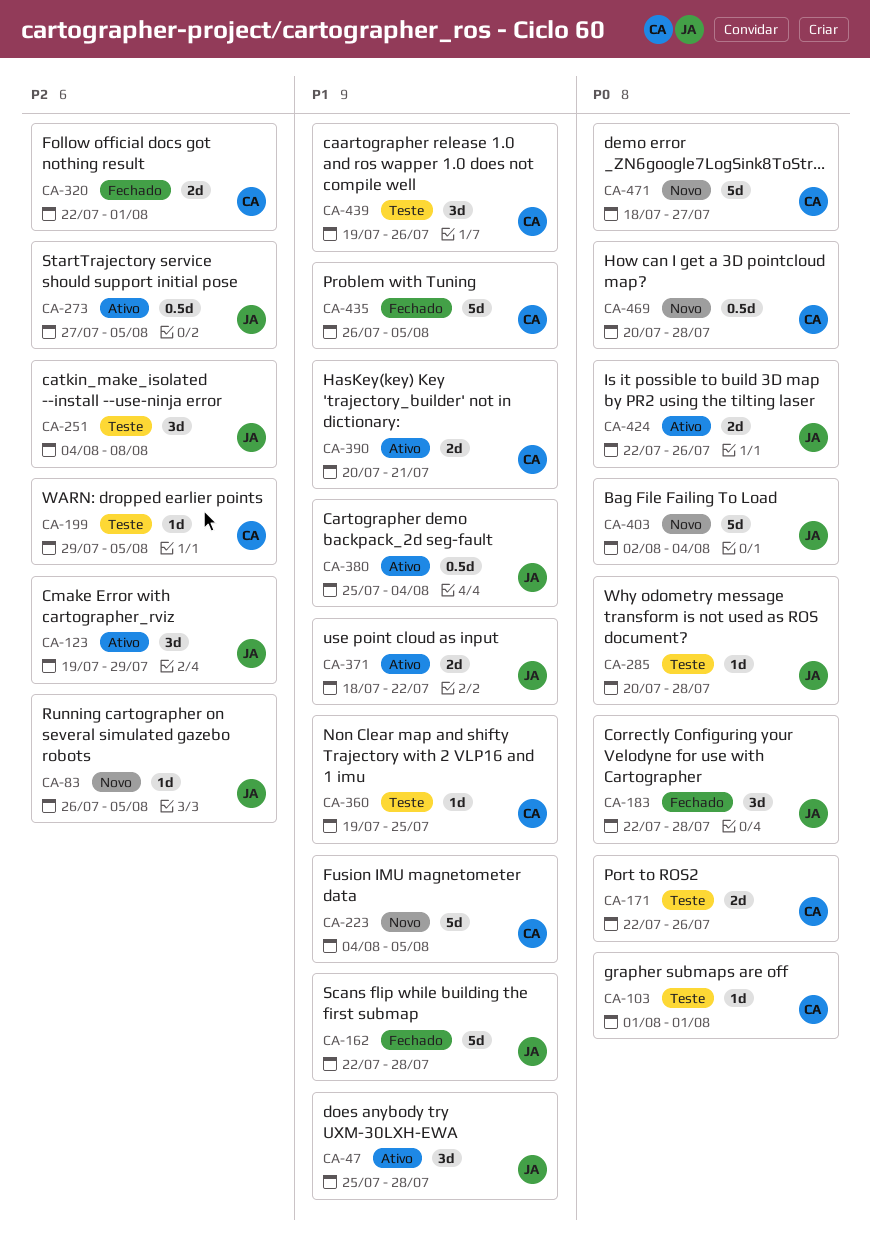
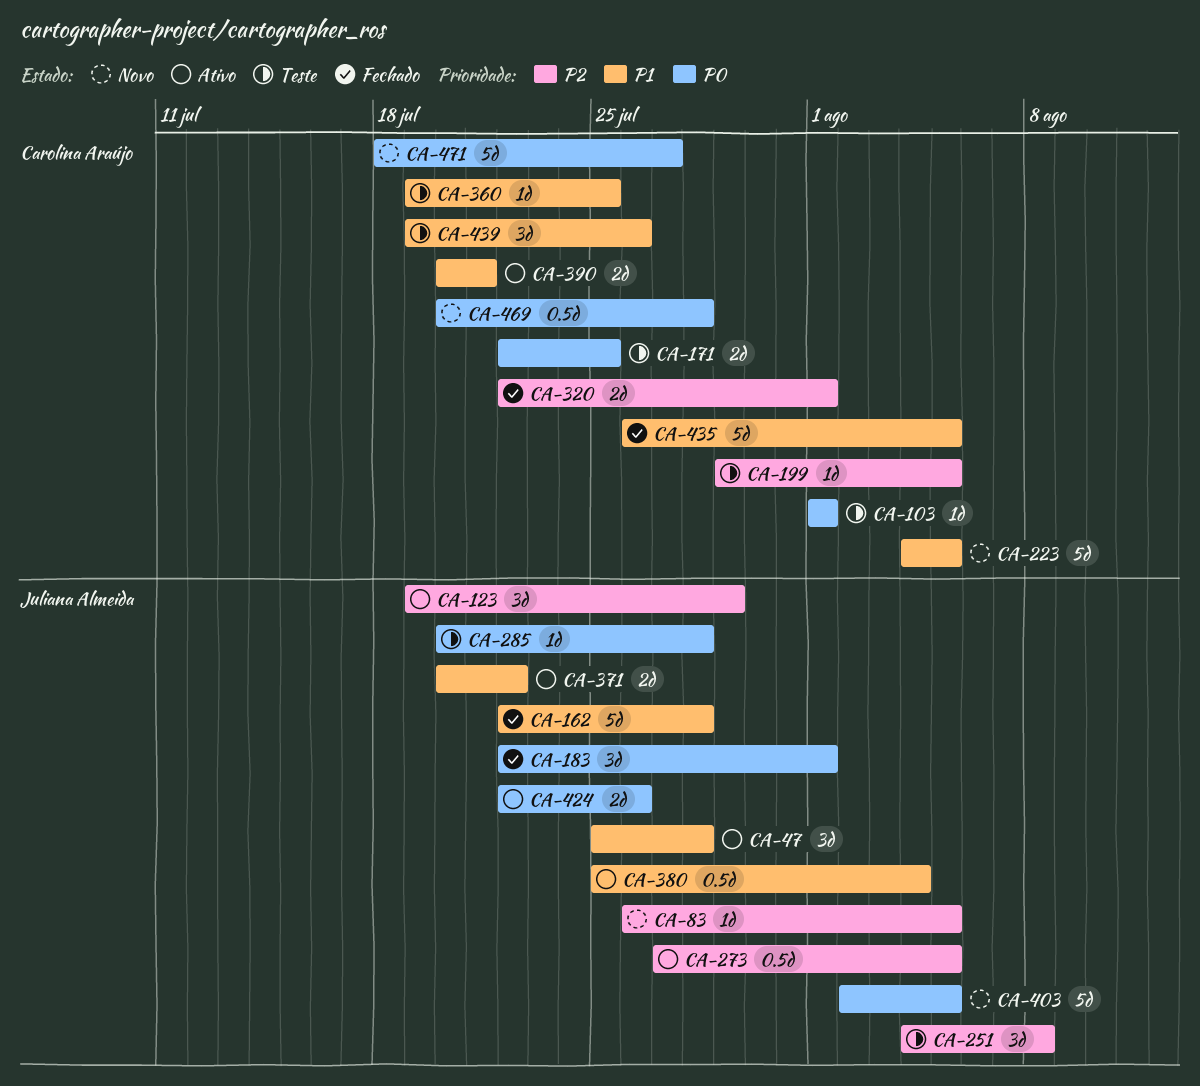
CA-171, due: Jul 26 -> Jul 25
CA-183, due: Jul 28 -> Aug 1
CA-371, start: Jul 18 -> Jul 20
CA-403, due: Aug 4 -> Aug 5

